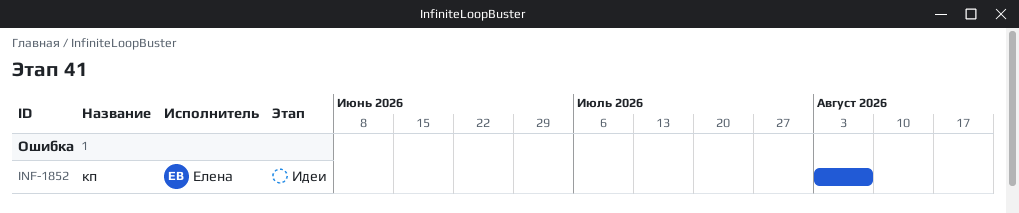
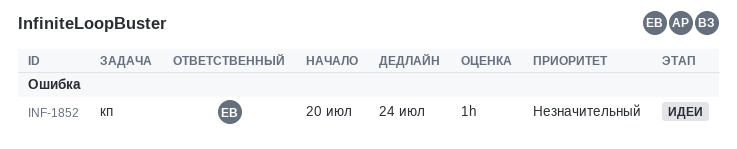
INF-1852, start: Aug 3 -> Jul 20
INF-1852, due: Aug 7 -> Jul 24

